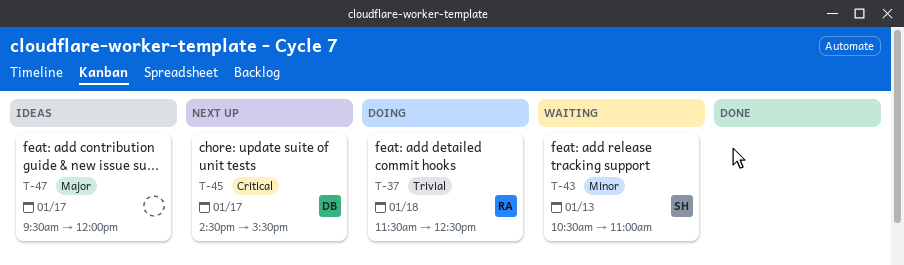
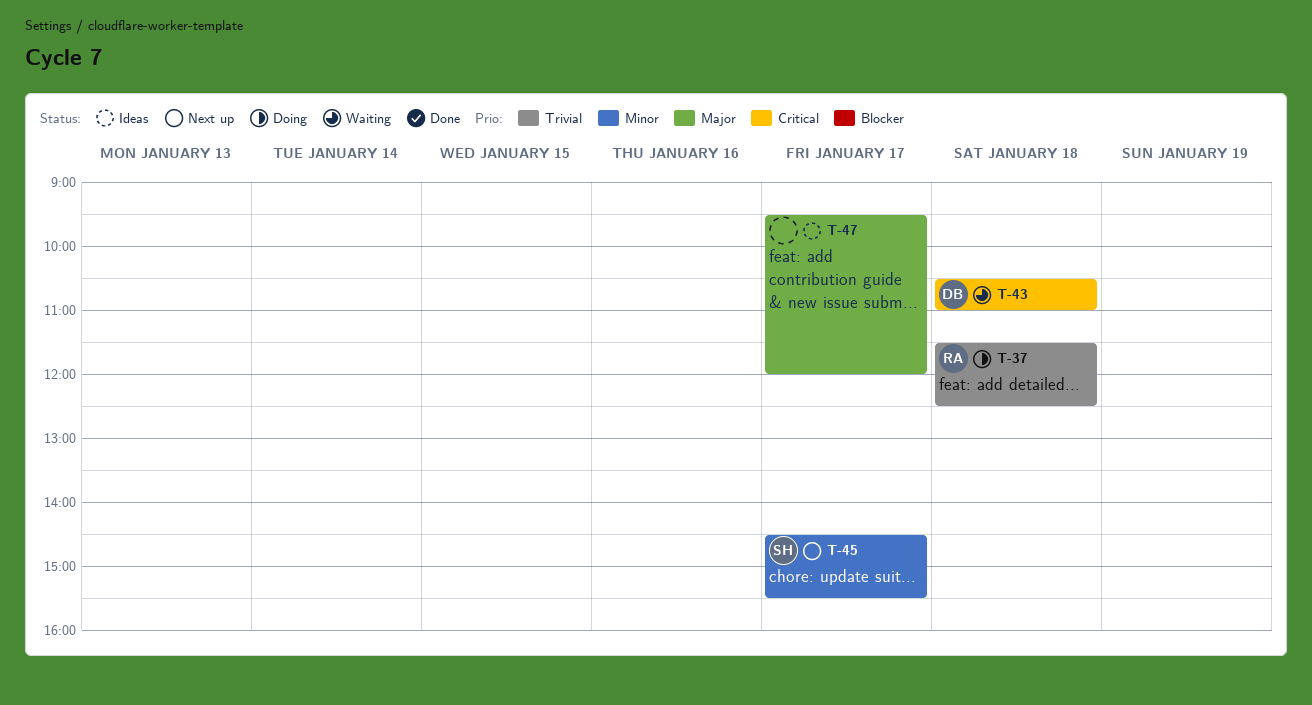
T-43, owner: SH -> DB
T-43, priority: Minor -> Critical
T-43, day: Jan 13 -> Jan 18
T-45, owner: DB -> SH
T-45, priority: Critical -> Minor

